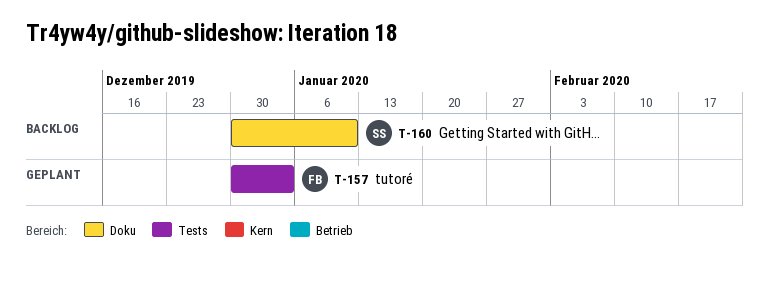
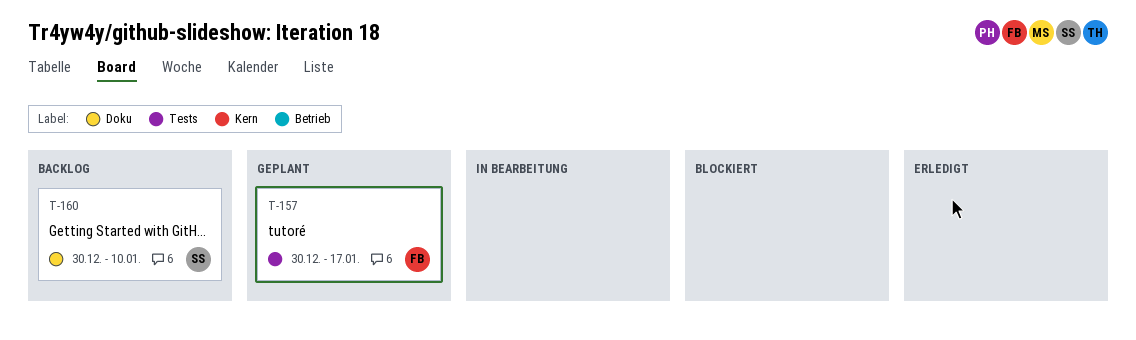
T-157, due: Jan 3 -> Jan 17

